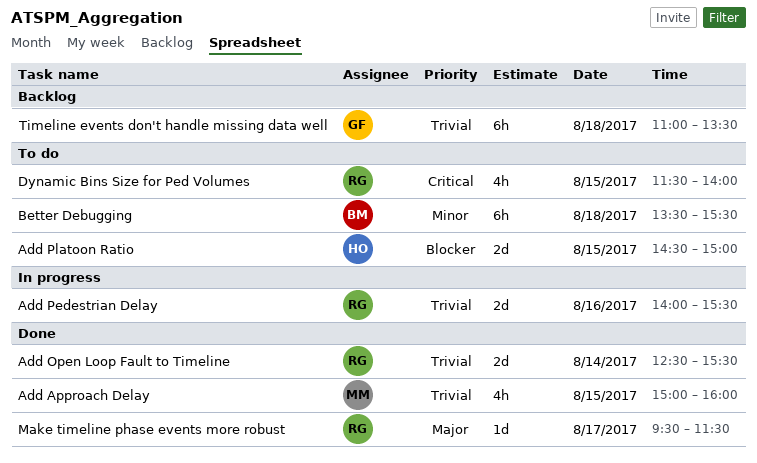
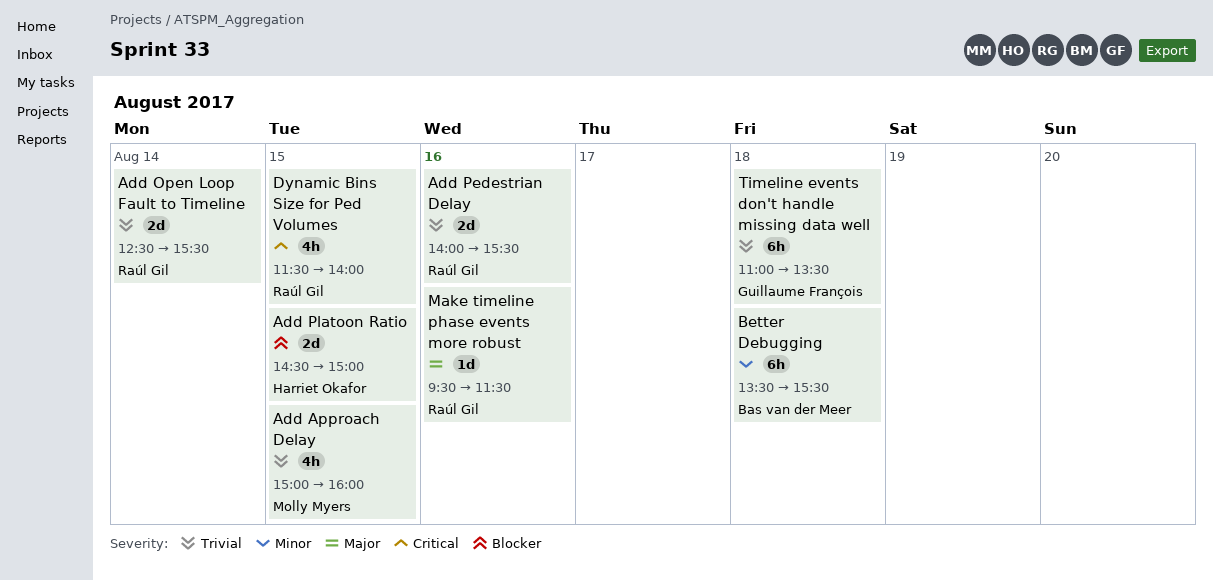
Make timeline phase events more robust, day: Aug 17 -> Aug 16

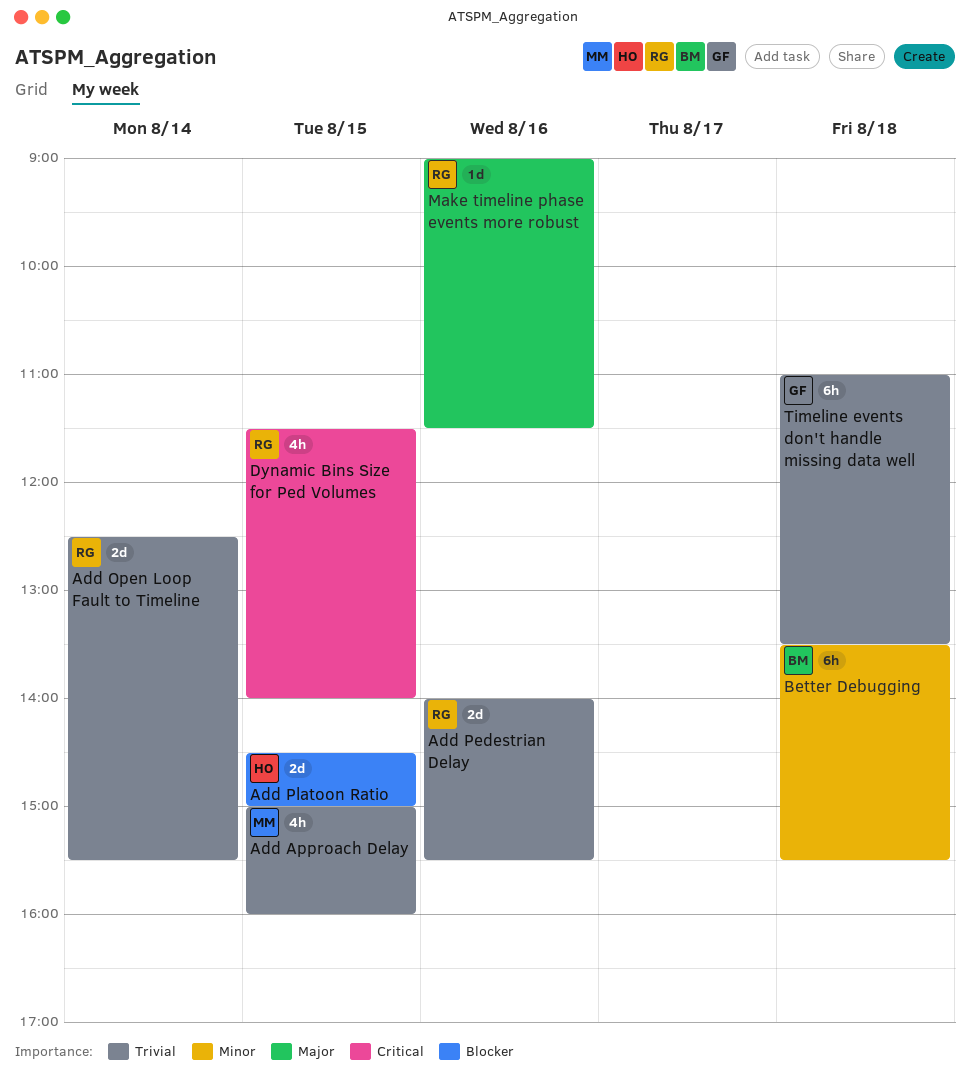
Make timeline phase events more robust, begins: 09:30 -> 09:00

